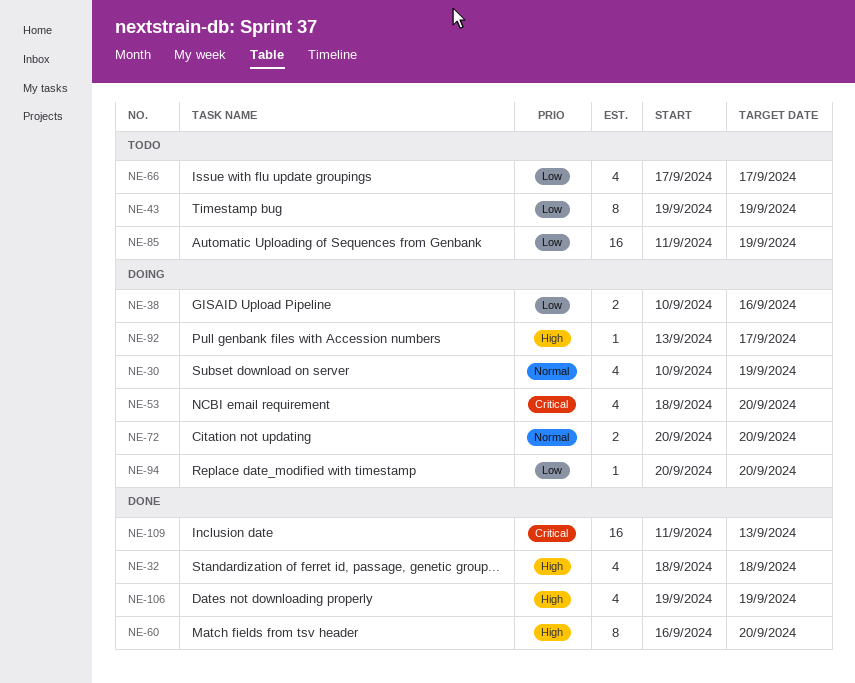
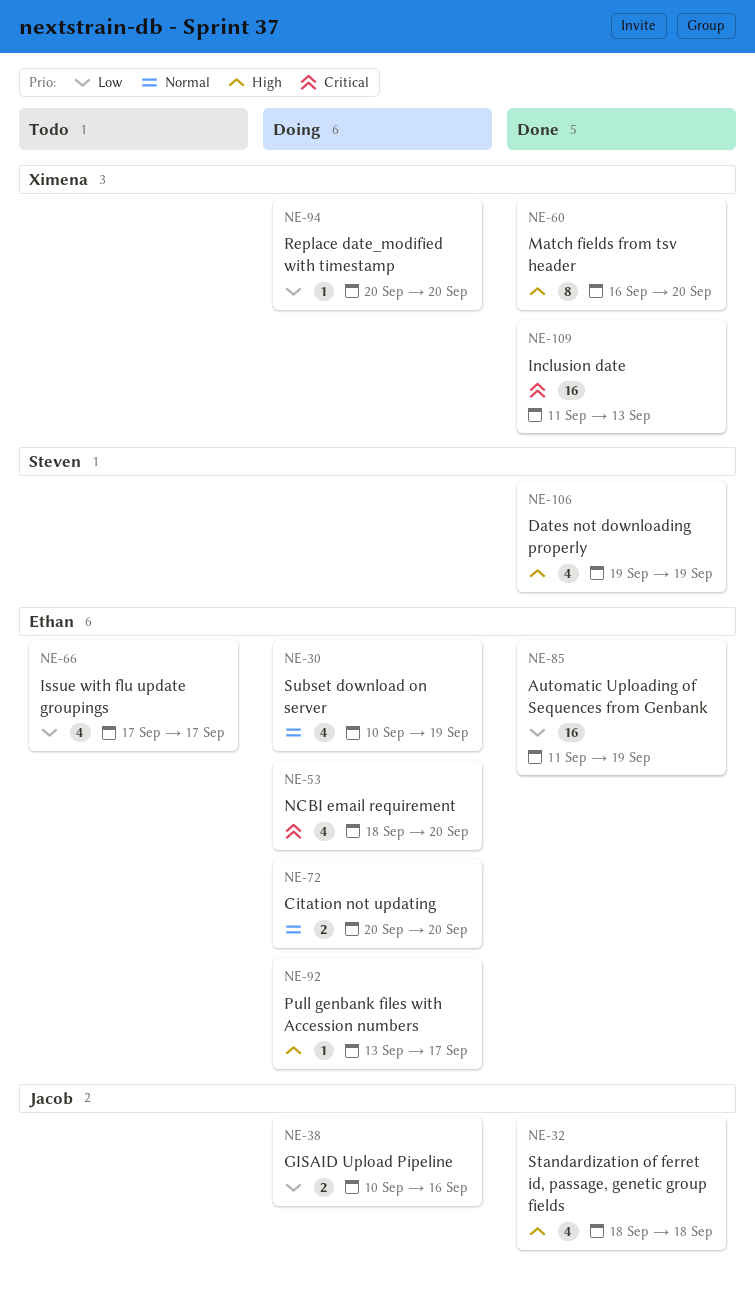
NE-43: present -> none
NE-85, status: Todo -> Done

